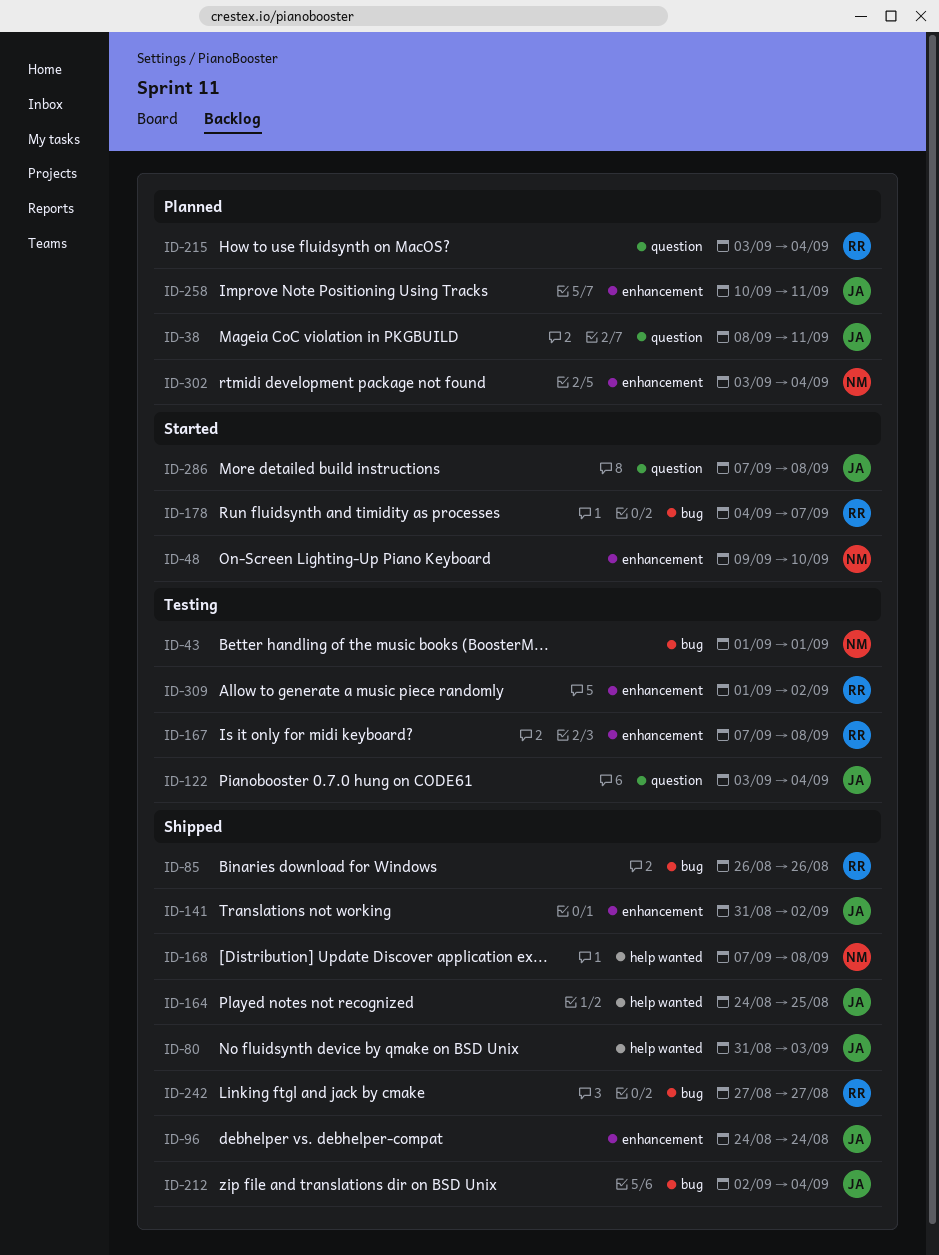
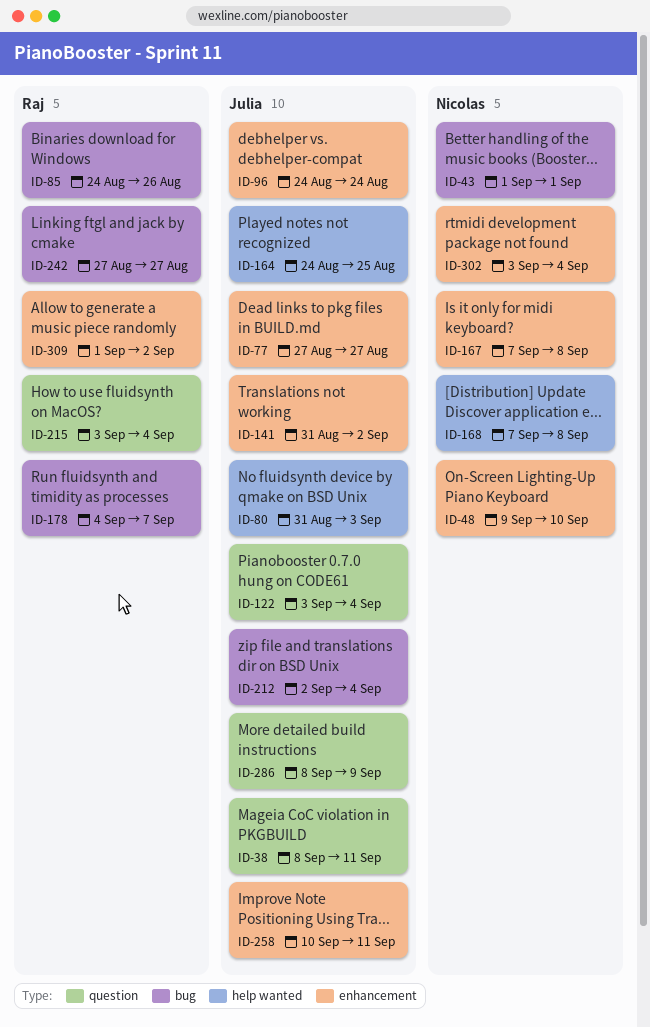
ID-77: none -> present
ID-85, start: Aug 26 -> Aug 24
ID-167, owner: Raj -> Nicolas
ID-286, start: Sep 7 -> Sep 8
ID-286, due: Sep 8 -> Sep 9

